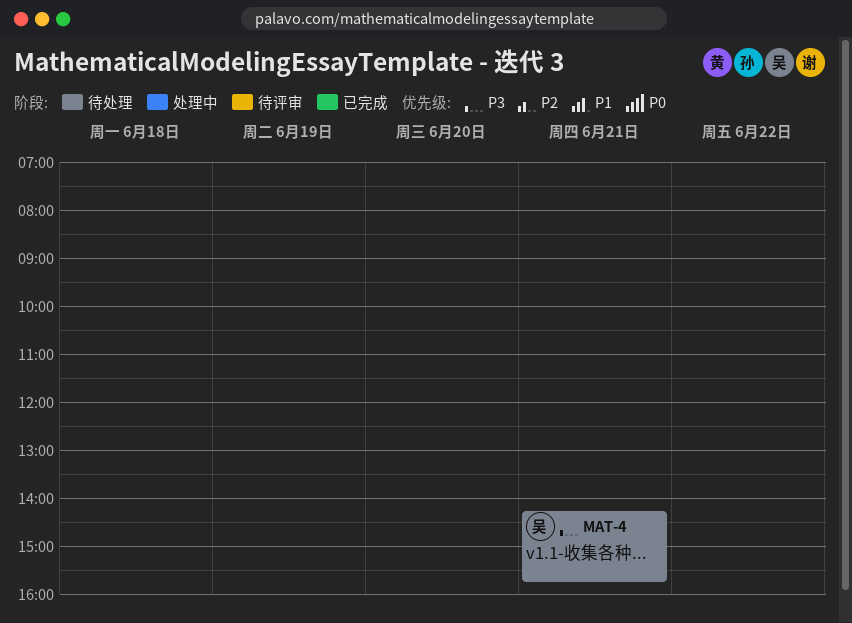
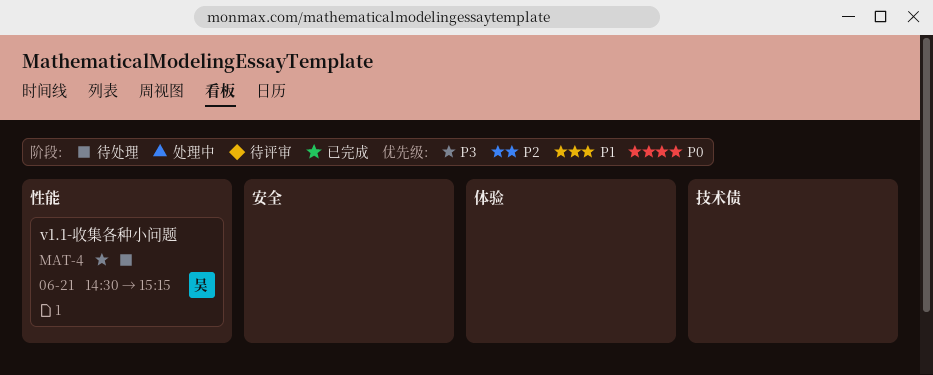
MAT-4, begins: 14:15 -> 14:30
MAT-4, ends: 15:45 -> 15:15

